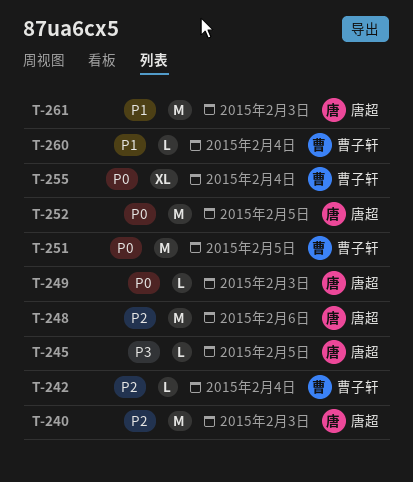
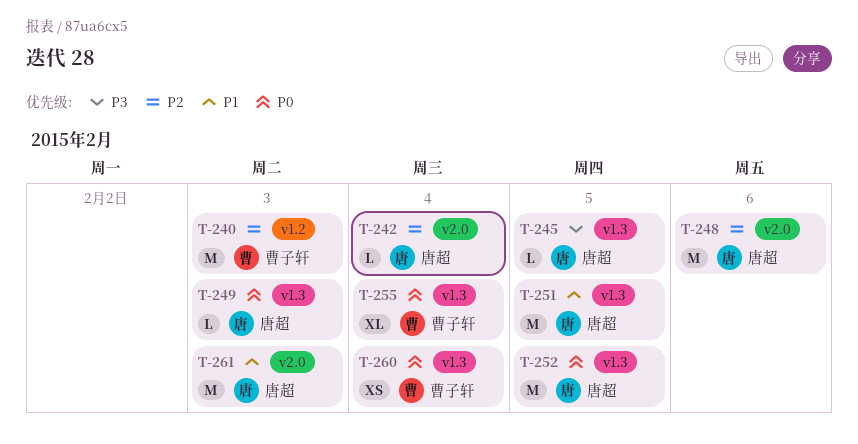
T-240, owner: 唐超 -> 曹子轩
T-242, owner: 曹子轩 -> 唐超
T-251, owner: 曹子轩 -> 唐超
T-251, priority: P0 -> P1
T-260, priority: P1 -> P0
T-260, estimate: L -> XS

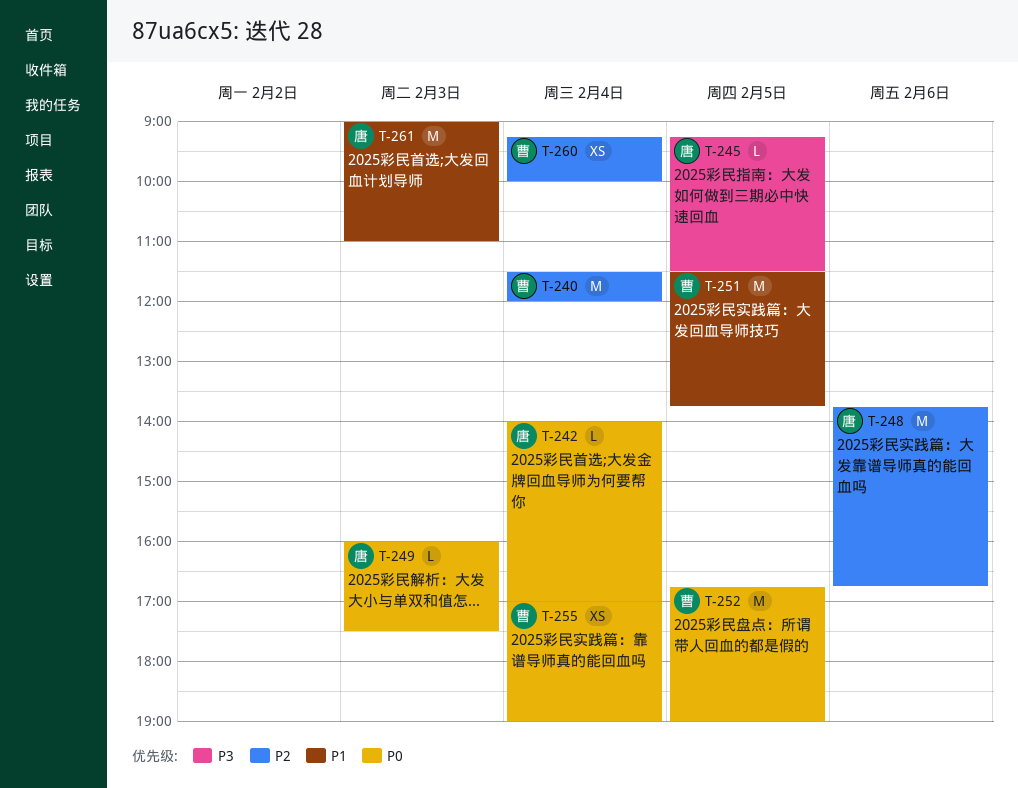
T-240, day: Feb 3 -> Feb 4
T-242, priority: P2 -> P0
T-251, owner: 唐超 -> 曹子轩
T-252, owner: 唐超 -> 曹子轩
T-255, estimate: XL -> XS
T-260, priority: P0 -> P2

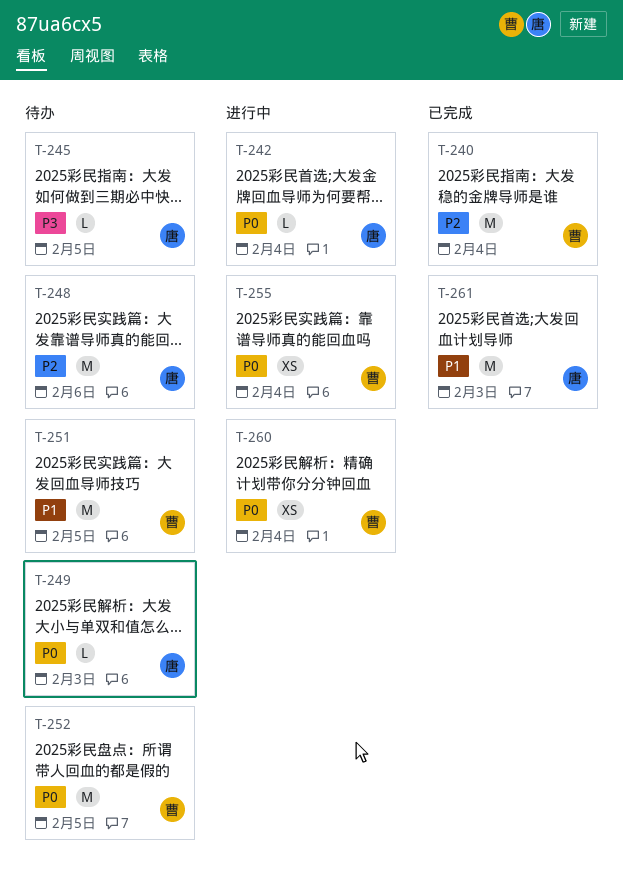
T-260, priority: P2 -> P0

